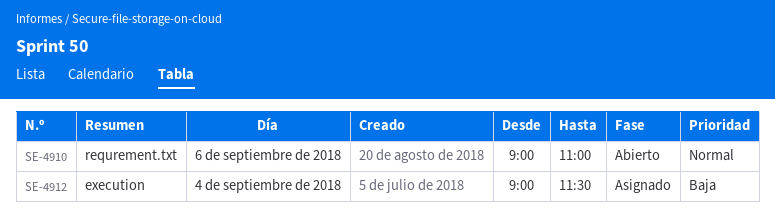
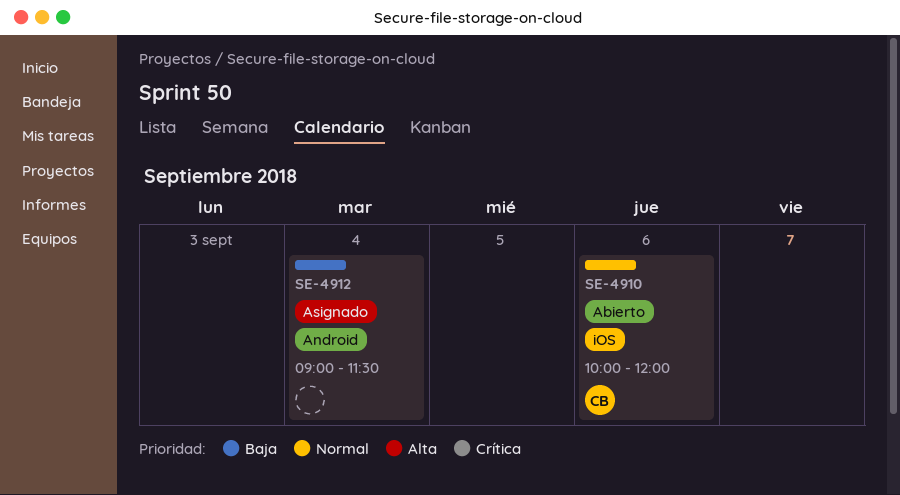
SE-4910, begins: 09:00 -> 10:00
SE-4910, ends: 11:00 -> 12:00

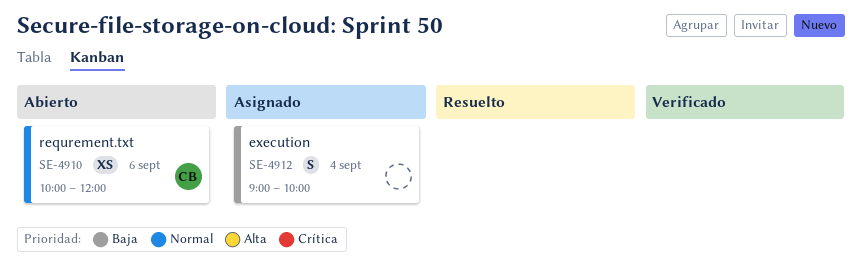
SE-4912, ends: 11:30 -> 10:00

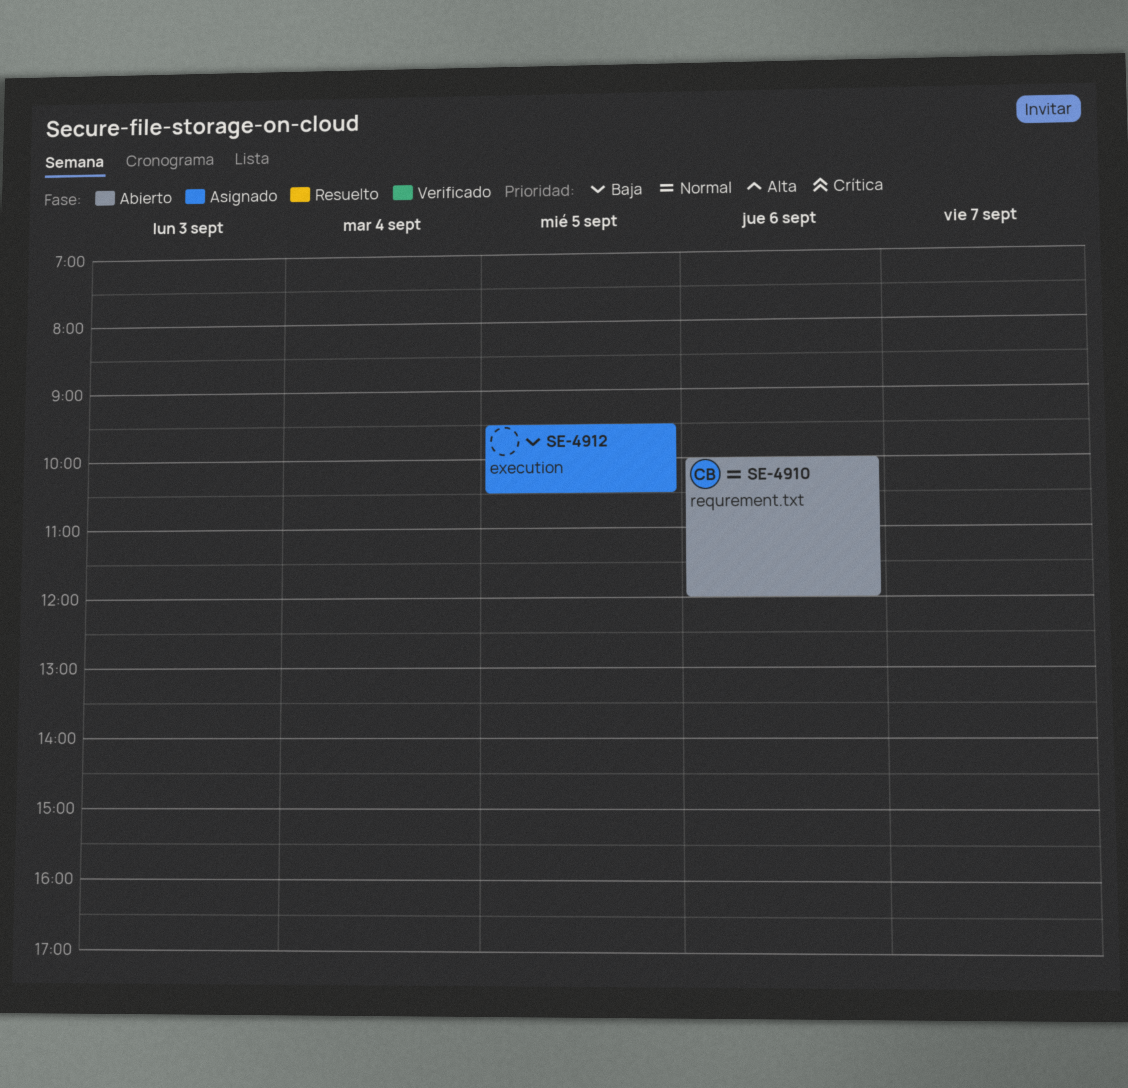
SE-4912, day: Sep 4 -> Sep 5
SE-4912, begins: 09:00 -> 09:30
SE-4912, ends: 10:00 -> 10:30

